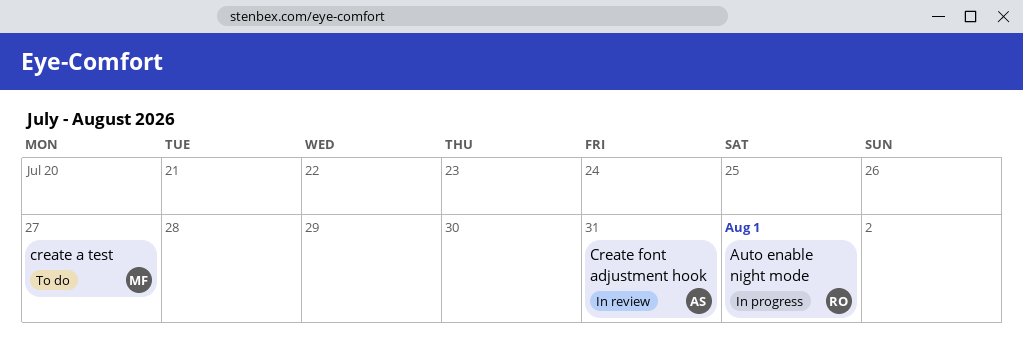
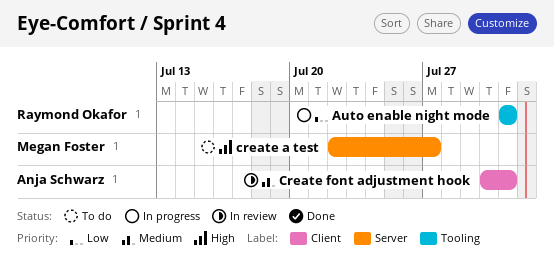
Auto enable night mode, due: Aug 1 -> Jul 31

